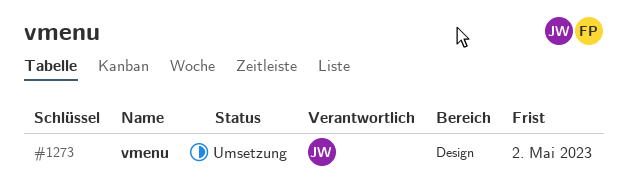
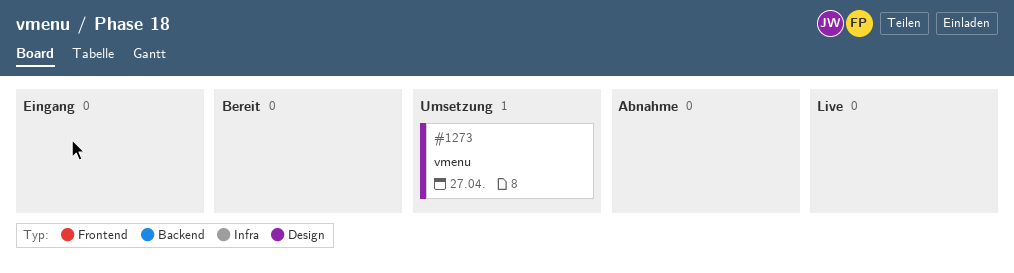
#1273, due: May 2 -> Apr 27

